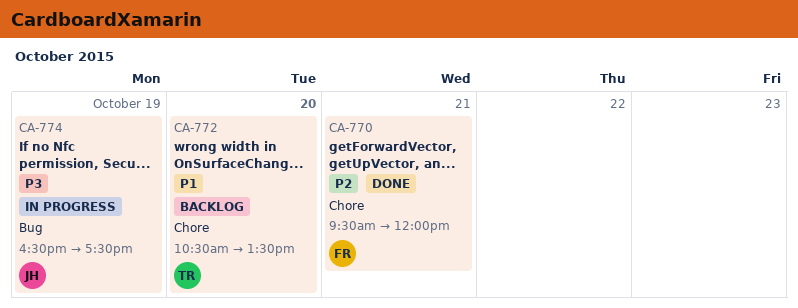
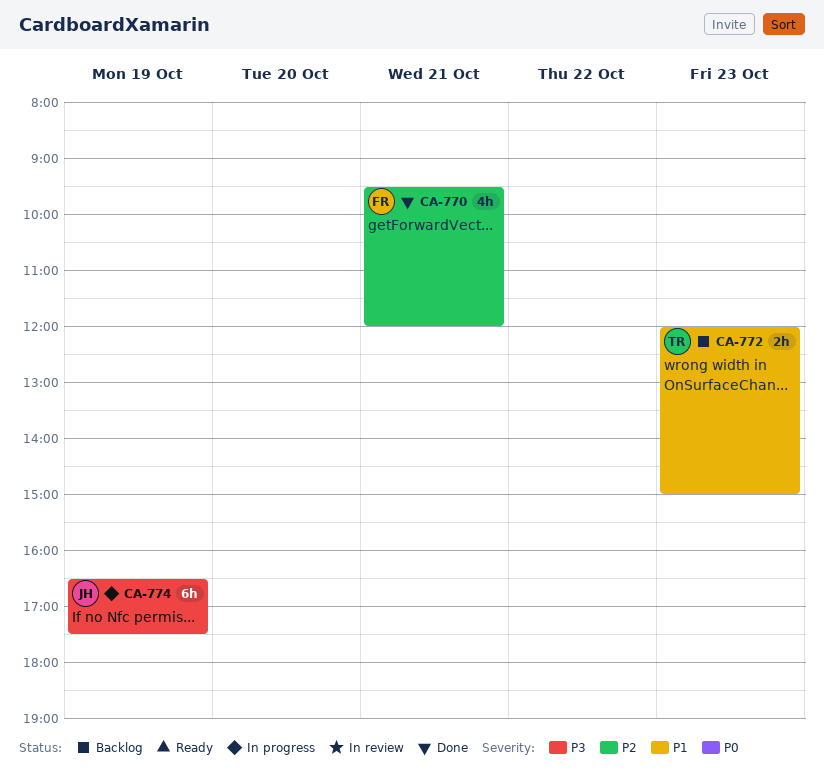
CA-772, day: Oct 20 -> Oct 23
CA-772, begins: 10:30 -> 12:00
CA-772, ends: 13:30 -> 15:00

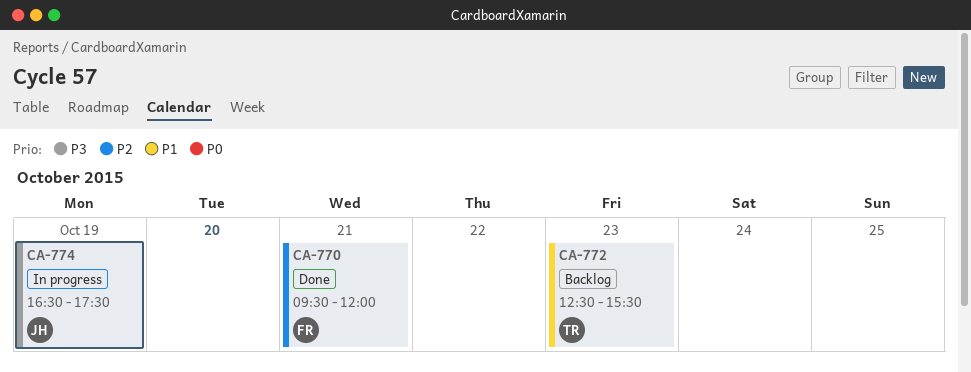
CA-772, begins: 12:00 -> 12:30
CA-772, ends: 15:00 -> 15:30

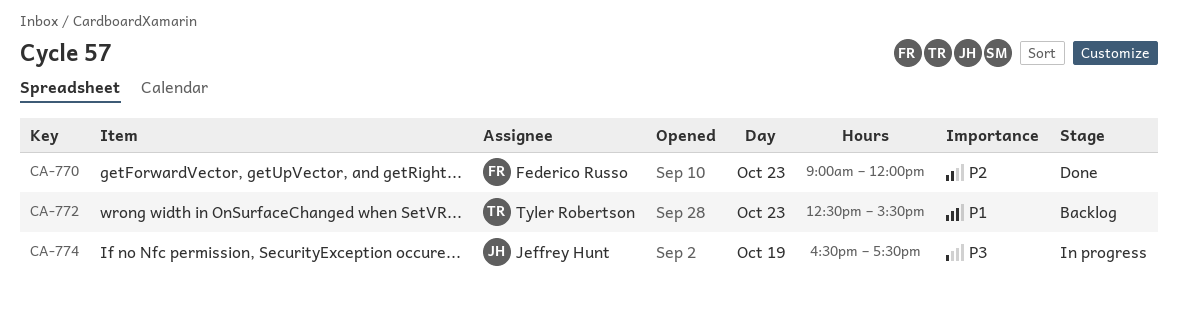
CA-770, day: Oct 21 -> Oct 23
CA-770, begins: 09:30 -> 09:00

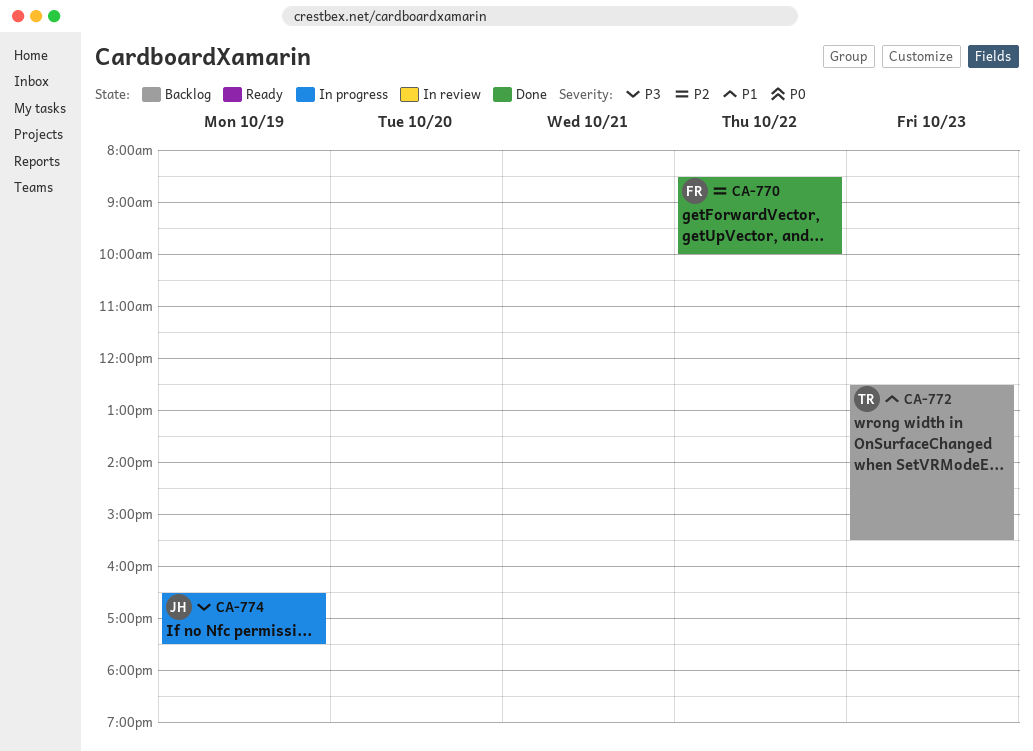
CA-770, day: Oct 23 -> Oct 22
CA-770, begins: 09:00 -> 08:30
CA-770, ends: 12:00 -> 10:00

